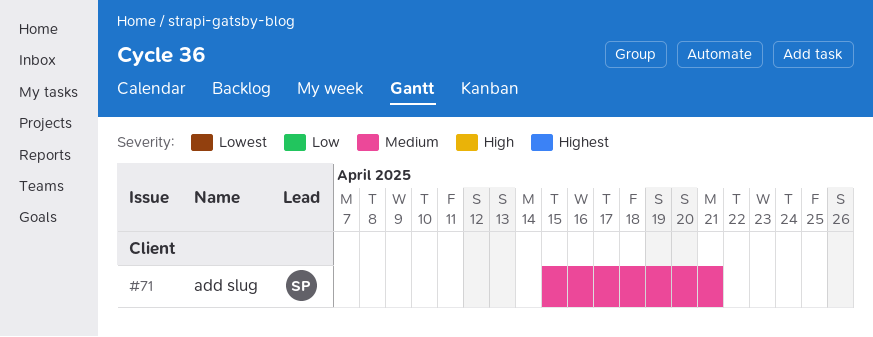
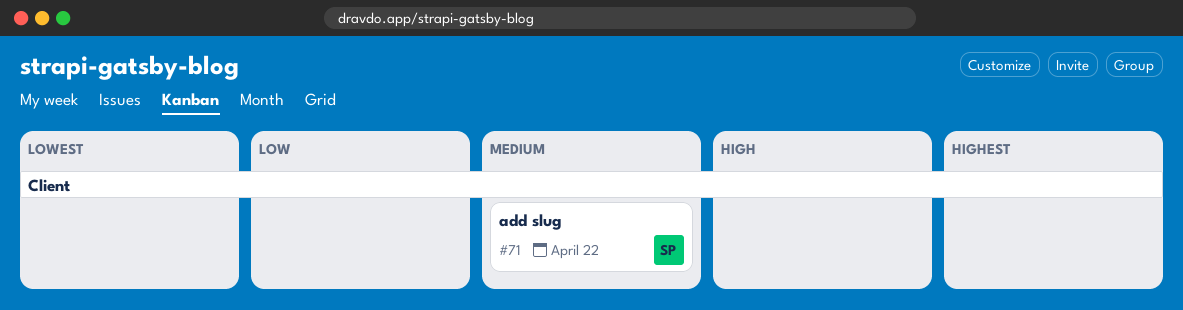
#71, due: Apr 21 -> Apr 22

